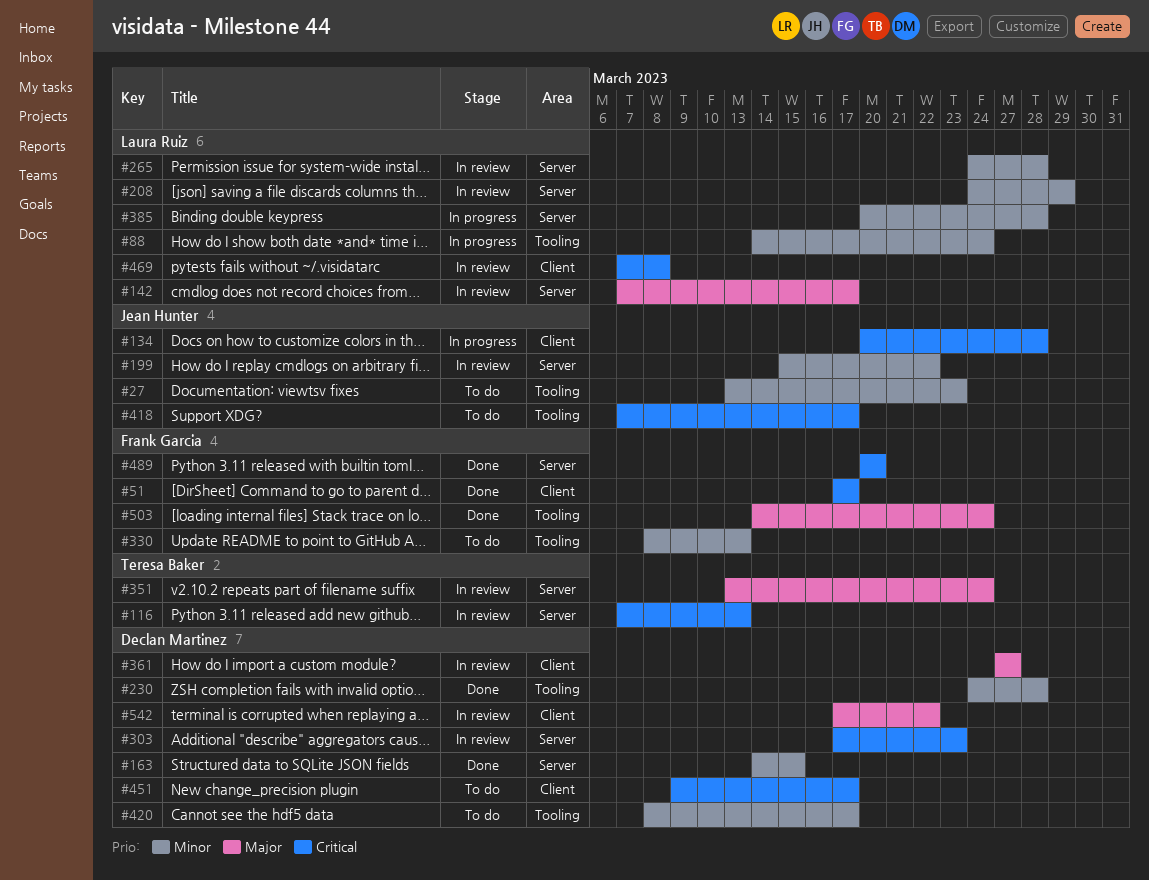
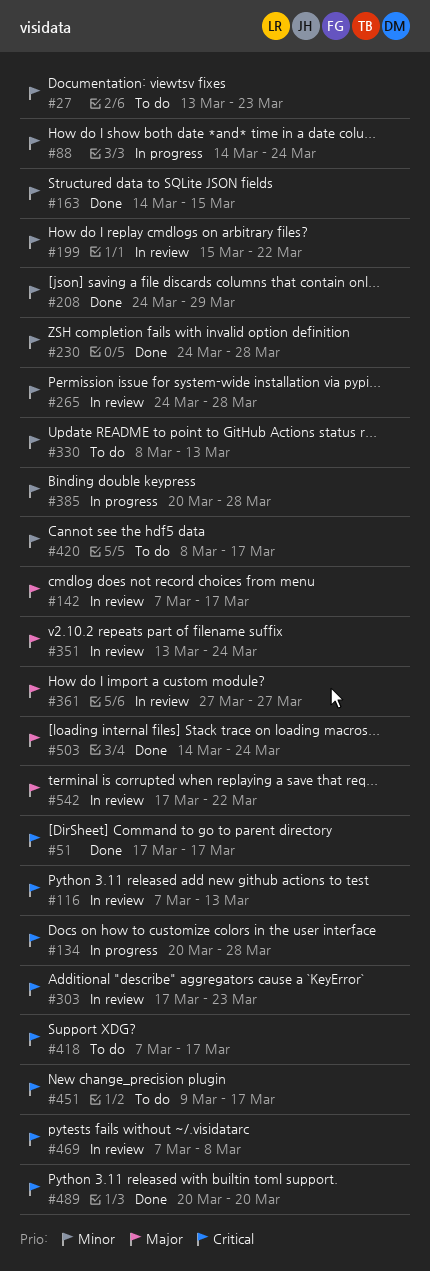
#208, status: In review -> Done

